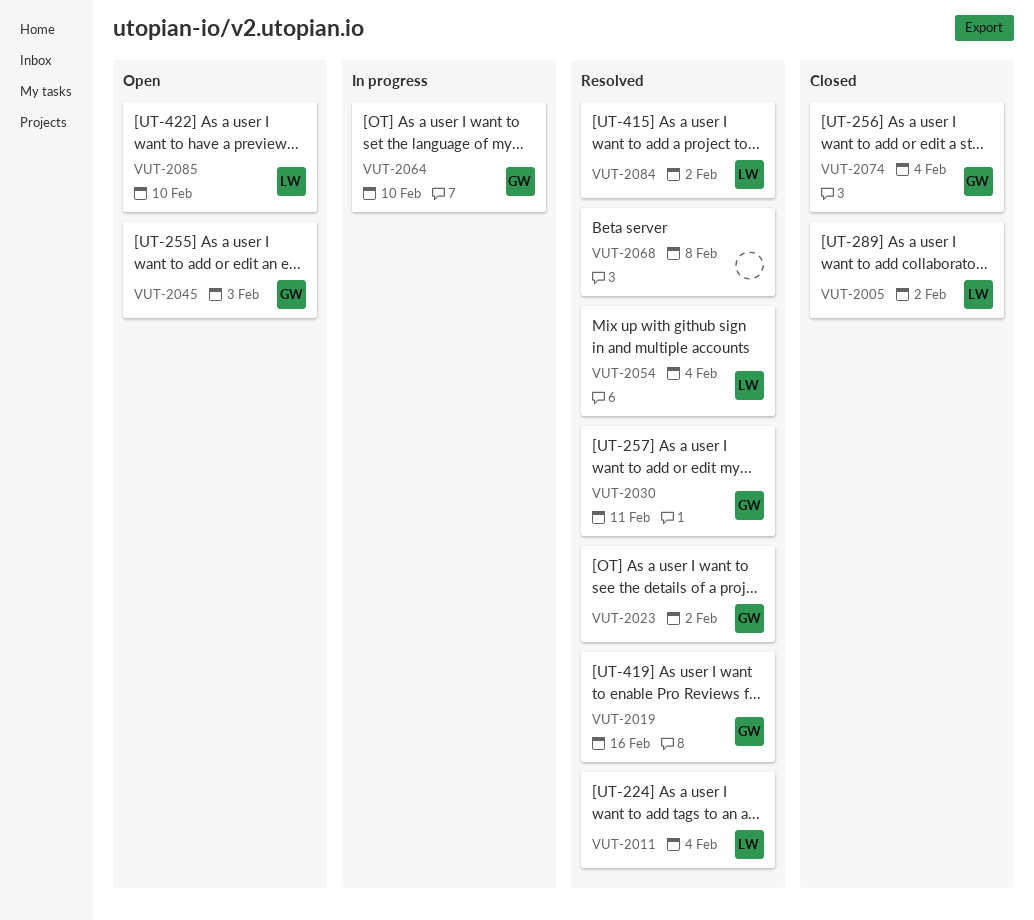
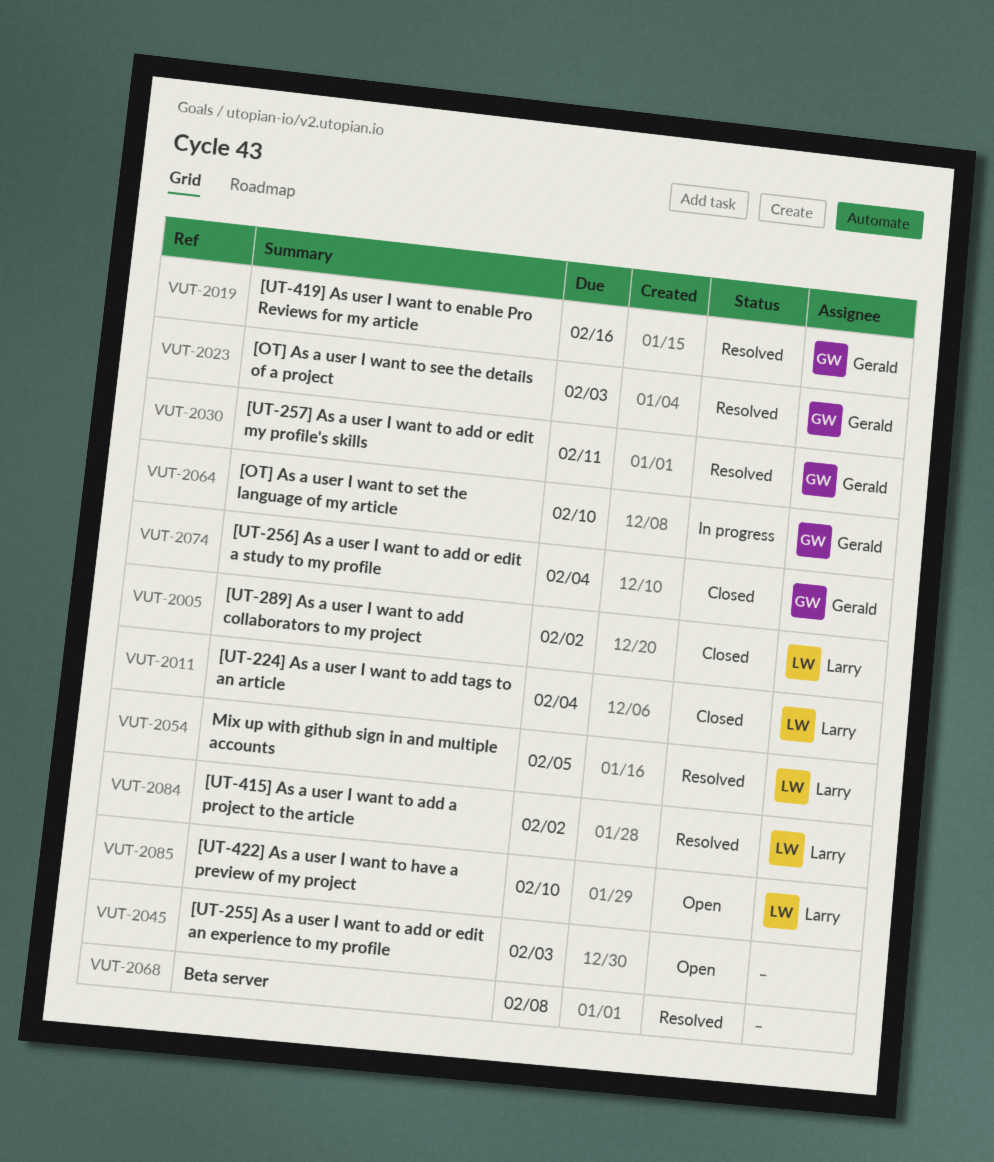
VUT-2011, status: Resolved -> Closed
VUT-2023, due: Feb 2 -> Feb 3
VUT-2045, owner: Gerald -> none
VUT-2054, due: Feb 4 -> Feb 5

